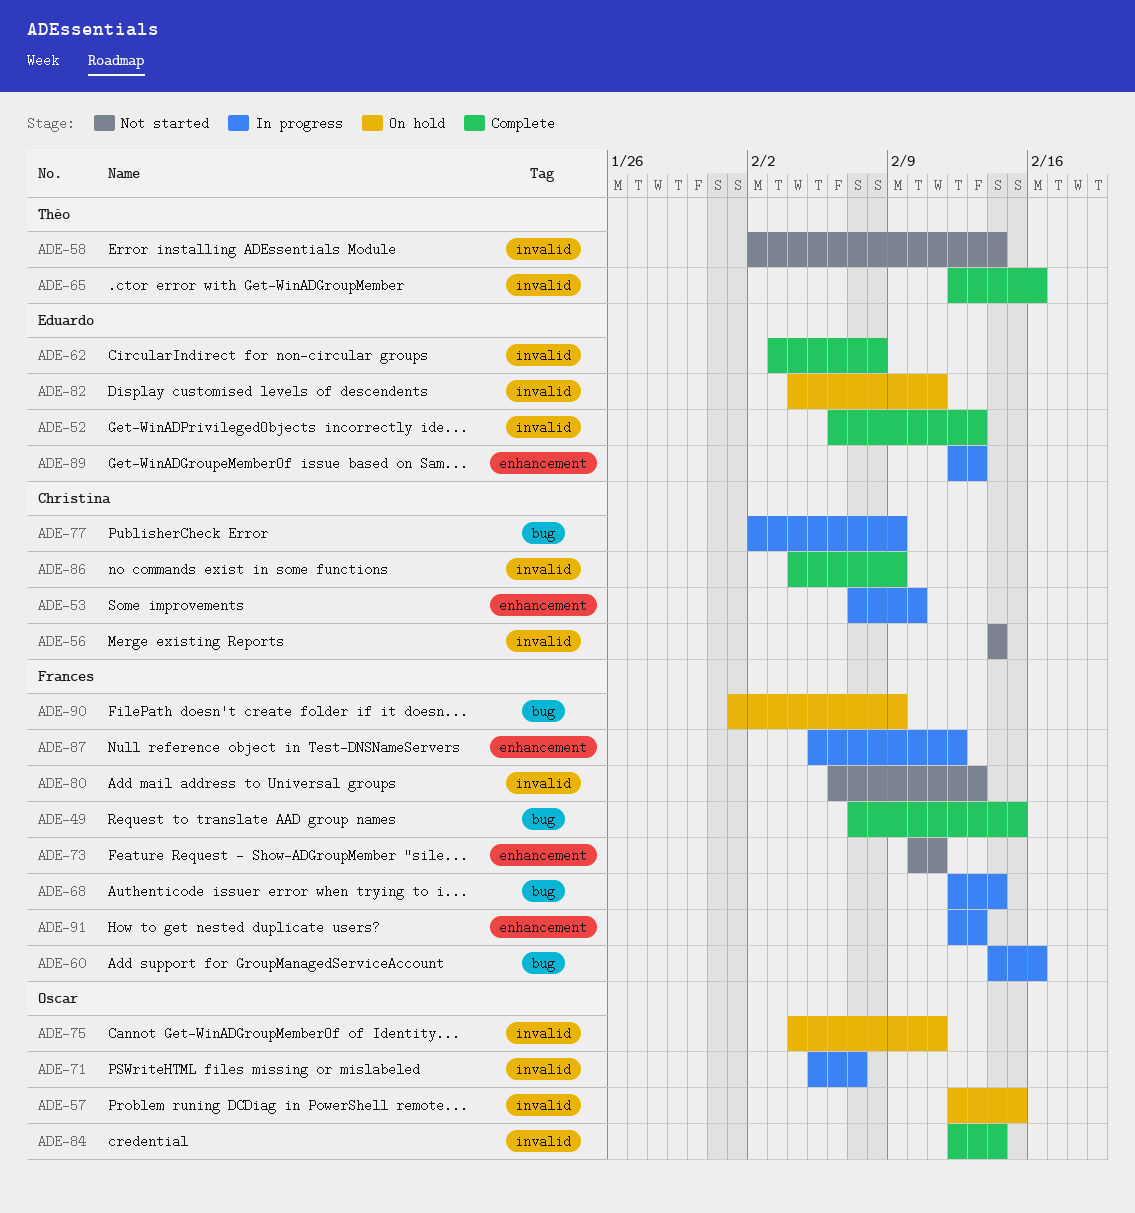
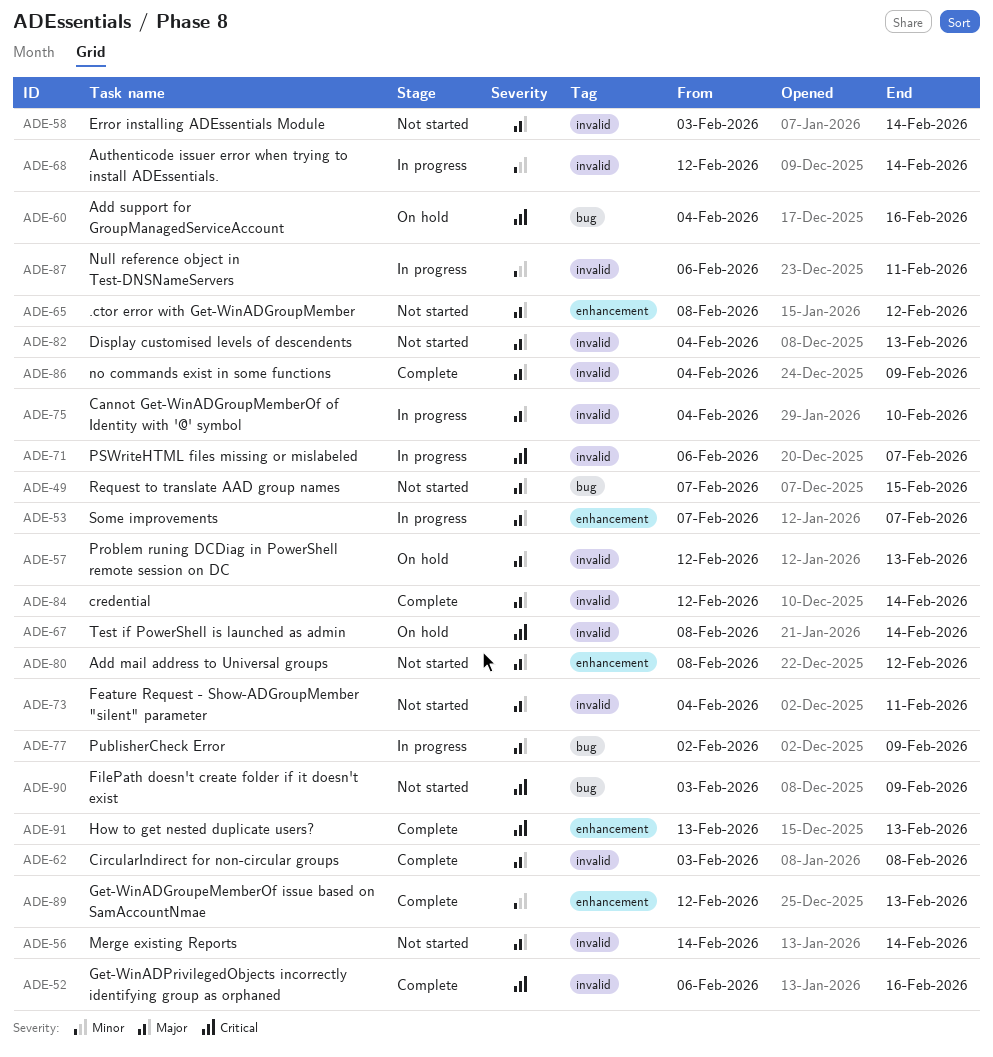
ADE-49, status: Complete -> Not started
ADE-52, due: Feb 13 -> Feb 16
ADE-53, due: Feb 10 -> Feb 7
ADE-57, due: Feb 15 -> Feb 13
ADE-58, start: Feb 2 -> Feb 3
ADE-60, status: In progress -> On hold
ADE-60, start: Feb 14 -> Feb 4
ADE-65, status: Complete -> Not started
ADE-65, label: invalid -> enhancement
ADE-65, start: Feb 12 -> Feb 8
ADE-65, due: Feb 16 -> Feb 12
ADE-67: none -> present
ADE-68, label: bug -> invalid
ADE-71, start: Feb 5 -> Feb 6
ADE-73, label: enhancement -> invalid
ADE-73, start: Feb 10 -> Feb 4
ADE-75, status: On hold -> In progress
ADE-75, due: Feb 11 -> Feb 10
ADE-80, label: invalid -> enhancement
ADE-80, start: Feb 6 -> Feb 8
ADE-80, due: Feb 13 -> Feb 12
ADE-82, status: On hold -> Not started
ADE-82, due: Feb 11 -> Feb 13
ADE-87, label: enhancement -> invalid
ADE-87, start: Feb 5 -> Feb 6
ADE-87, due: Feb 12 -> Feb 11
ADE-89, status: In progress -> Complete
ADE-90, status: On hold -> Not started
ADE-90, start: Feb 1 -> Feb 3
ADE-91, status: In progress -> Complete
ADE-91, start: Feb 12 -> Feb 13

